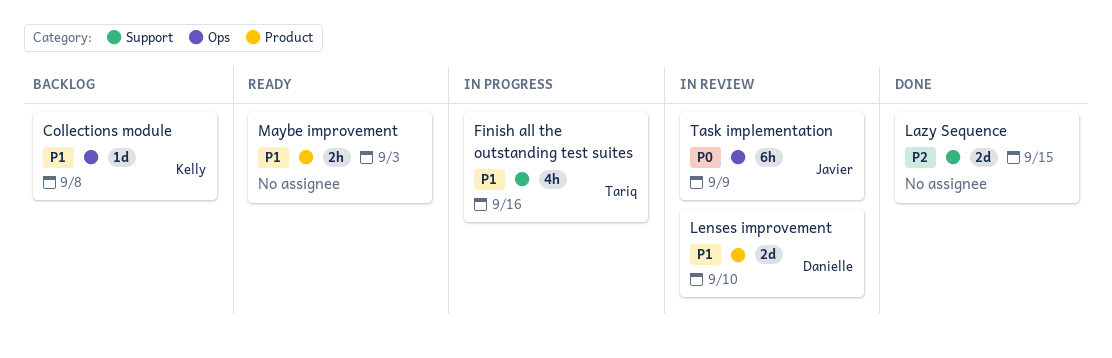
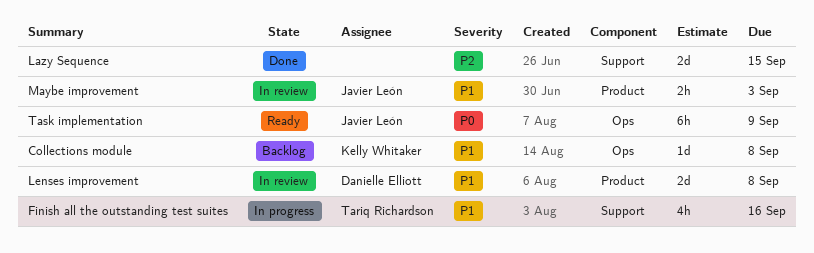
Lenses improvement, due: Sep 10 -> Sep 8
Maybe improvement, status: Ready -> In review
Maybe improvement, owner: none -> Javier León
Task implementation, status: In review -> Ready

